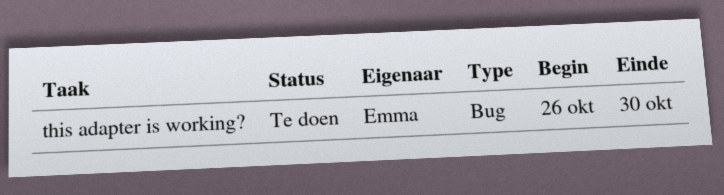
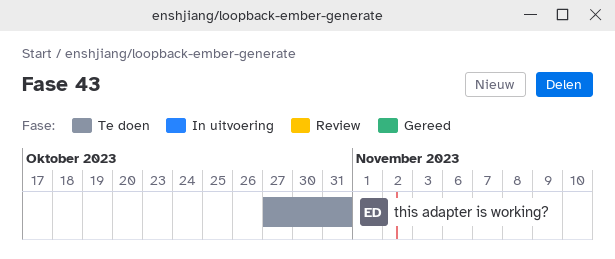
this adapter is working?, start: Oct 26 -> Oct 27
this adapter is working?, due: Oct 30 -> Oct 31

